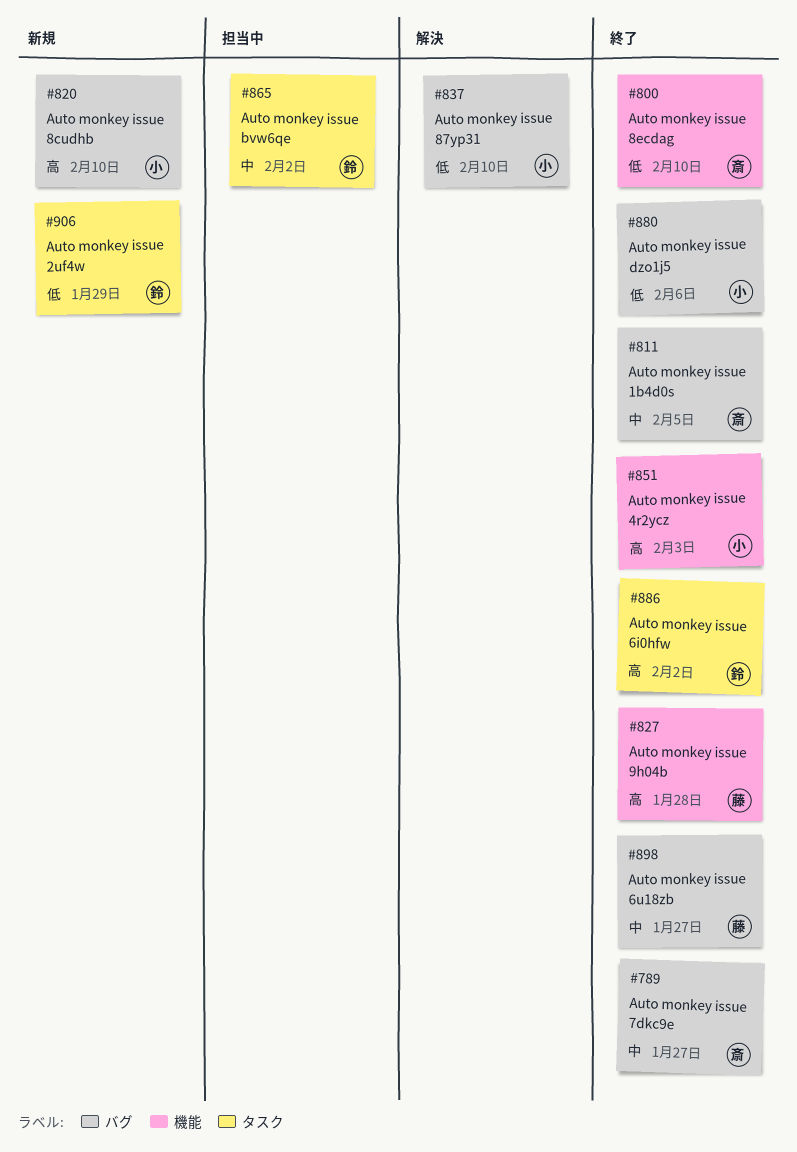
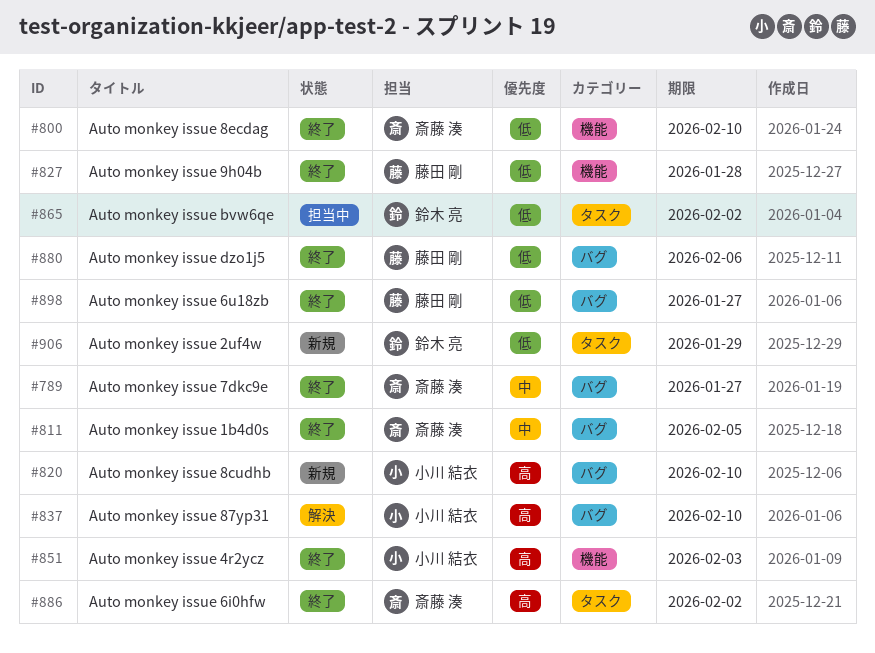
#827, priority: 高 -> 低
#837, priority: 低 -> 高
#865, priority: 中 -> 低
#880, owner: 小川 結衣 -> 藤田 剛
#886, owner: 鈴木 亮 -> 斎藤 湊
#898, priority: 中 -> 低

